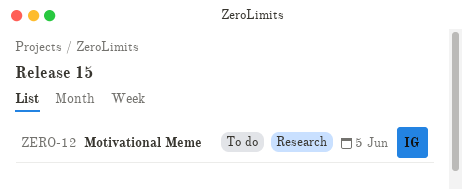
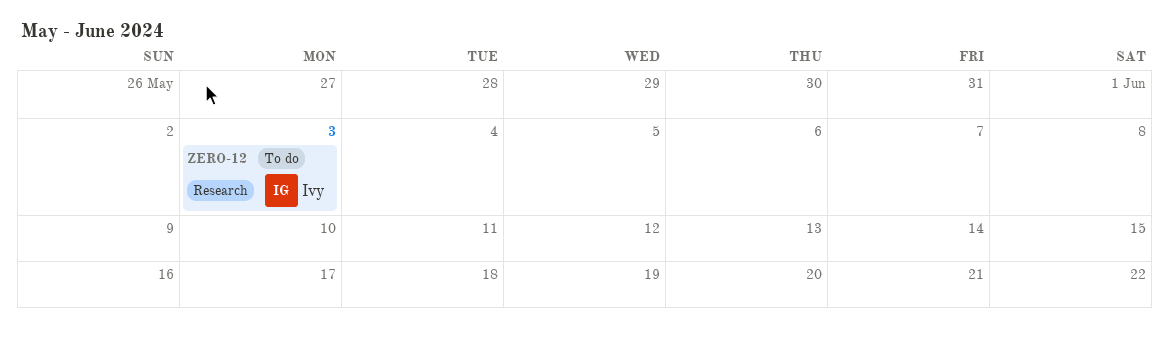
ZERO-12, due: Jun 5 -> Jun 3

